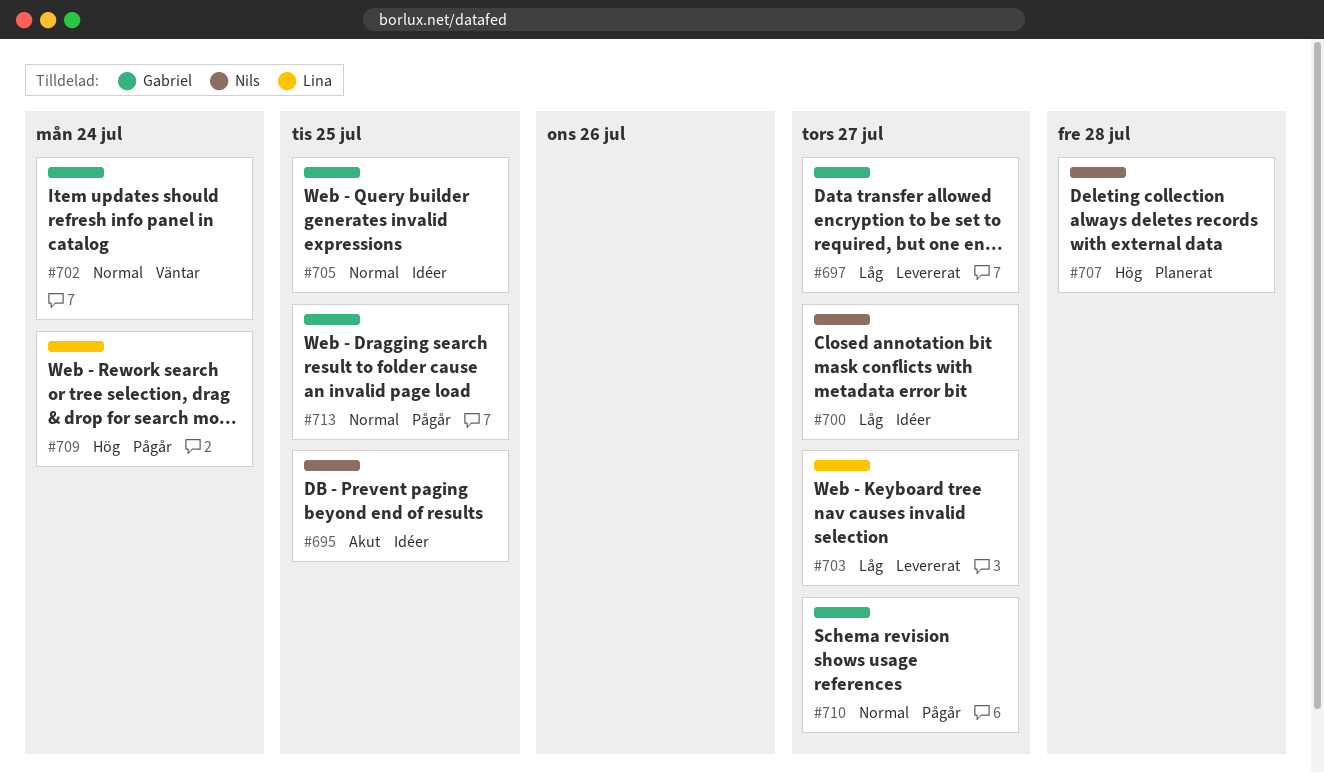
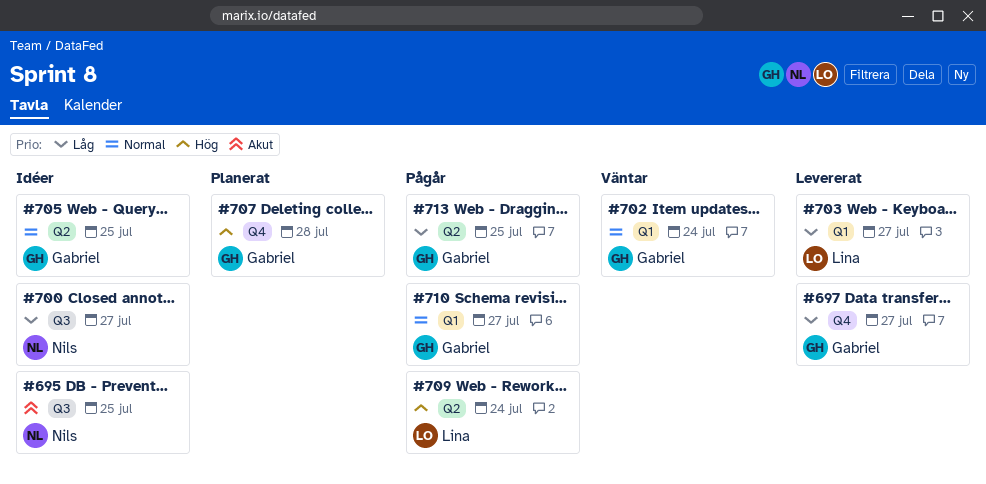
#707, owner: Nils -> Gabriel
#713, priority: Normal -> Låg

